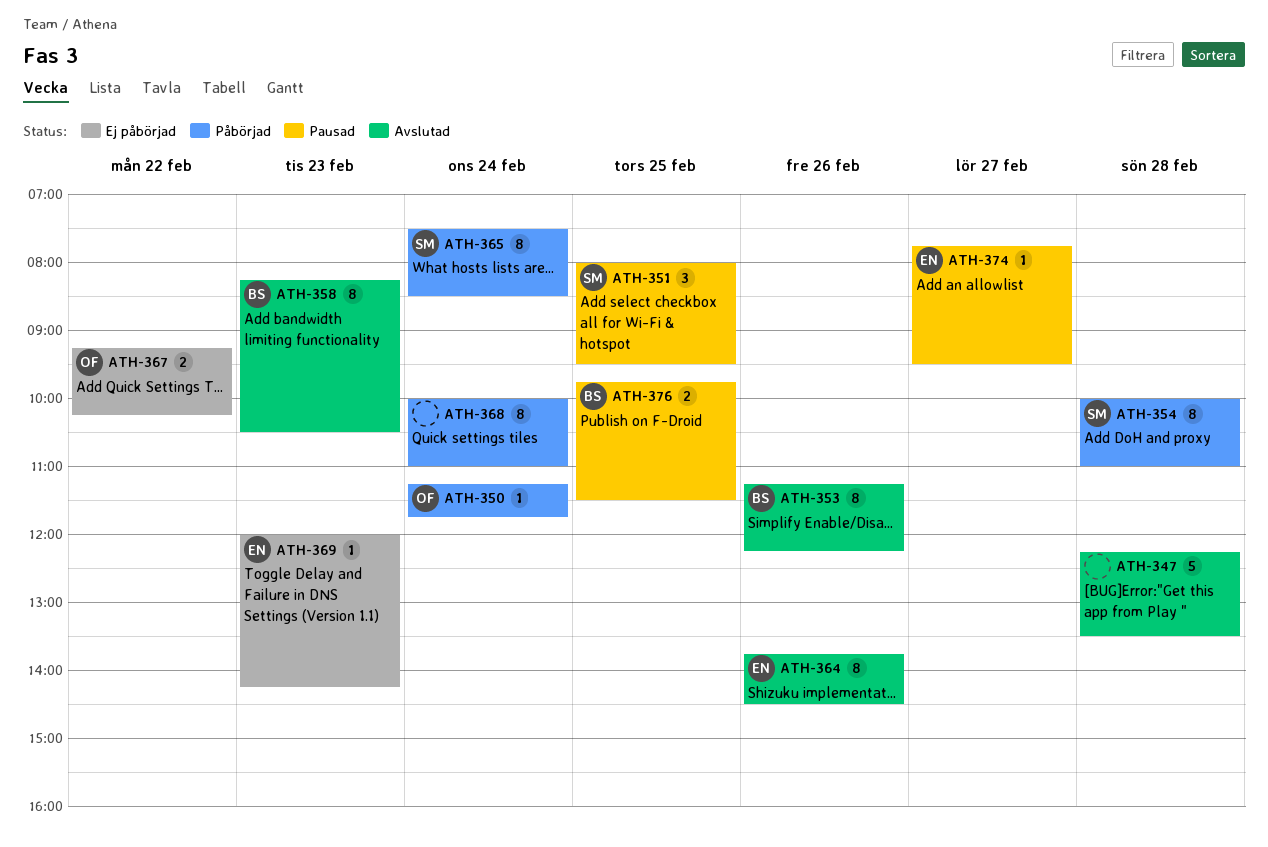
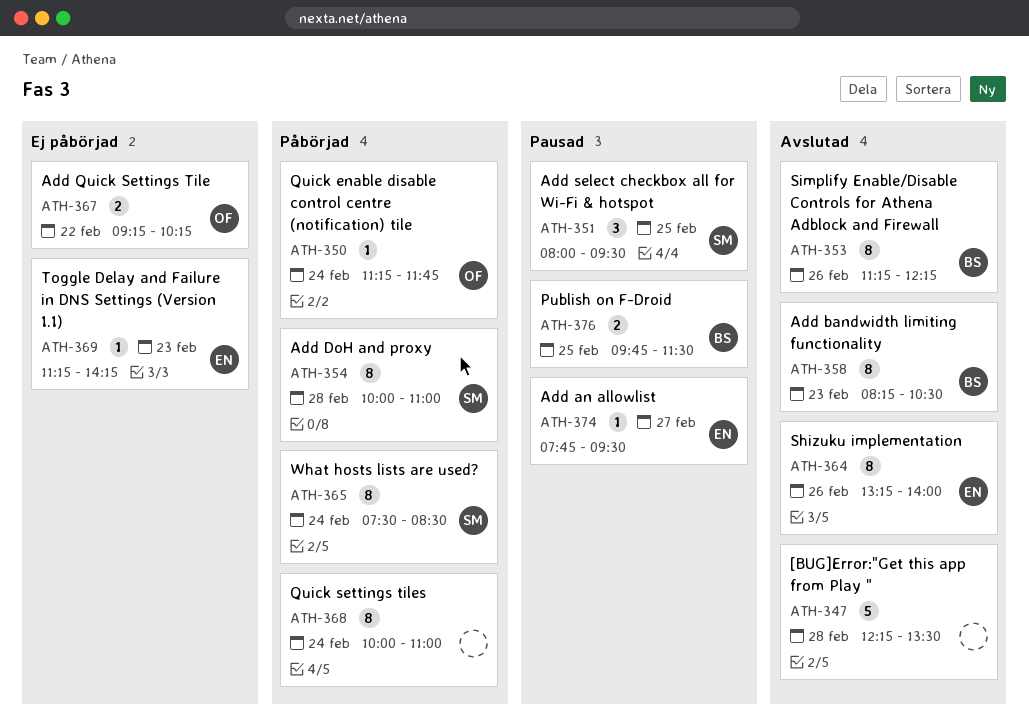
ATH-364, begins: 13:45 -> 13:15
ATH-364, ends: 14:30 -> 14:00
ATH-369, begins: 12:00 -> 11:15

